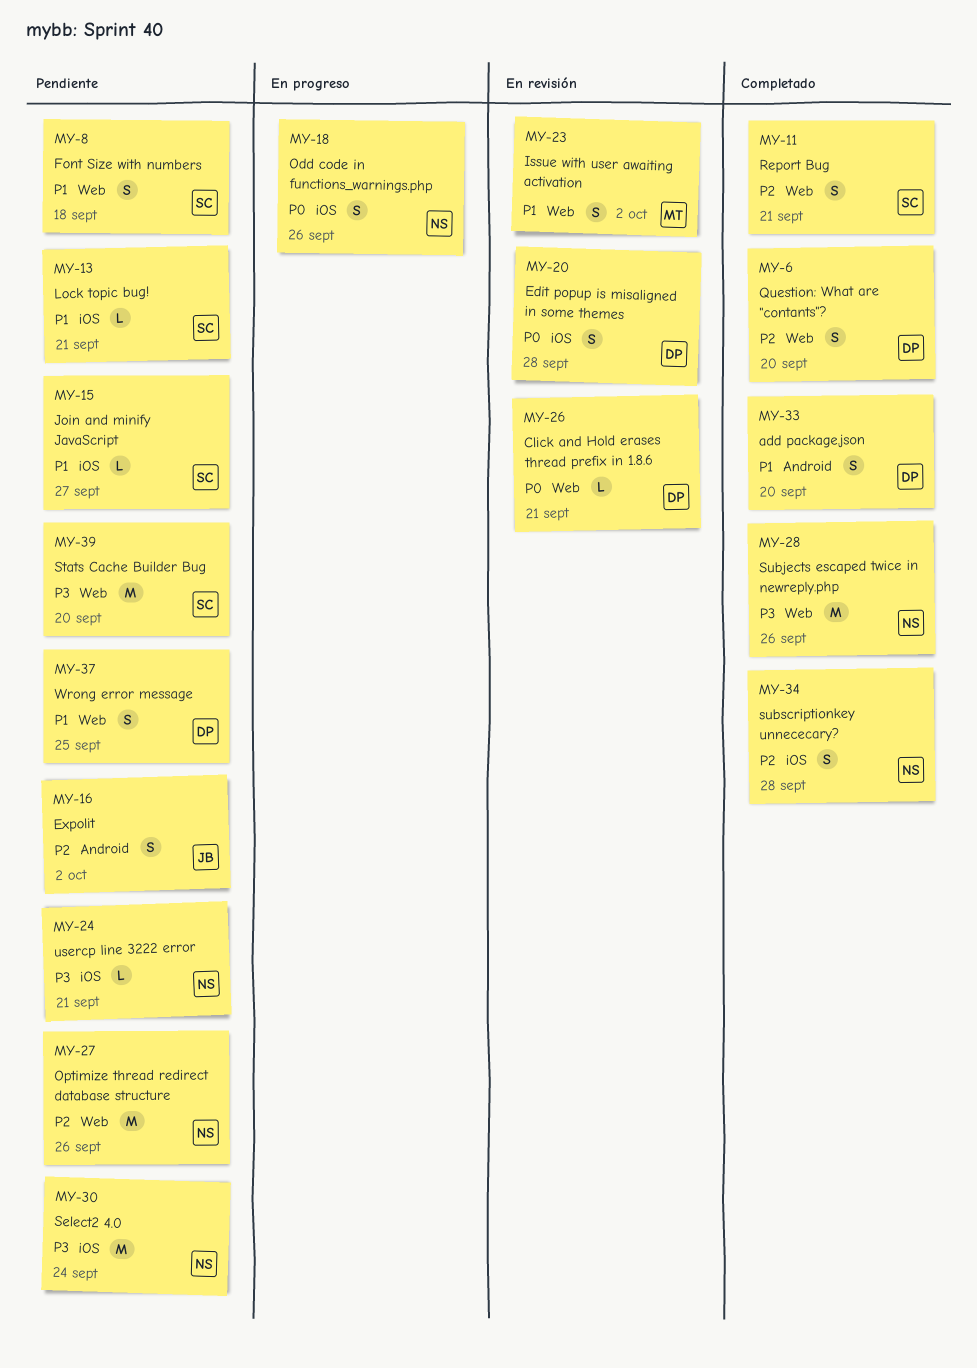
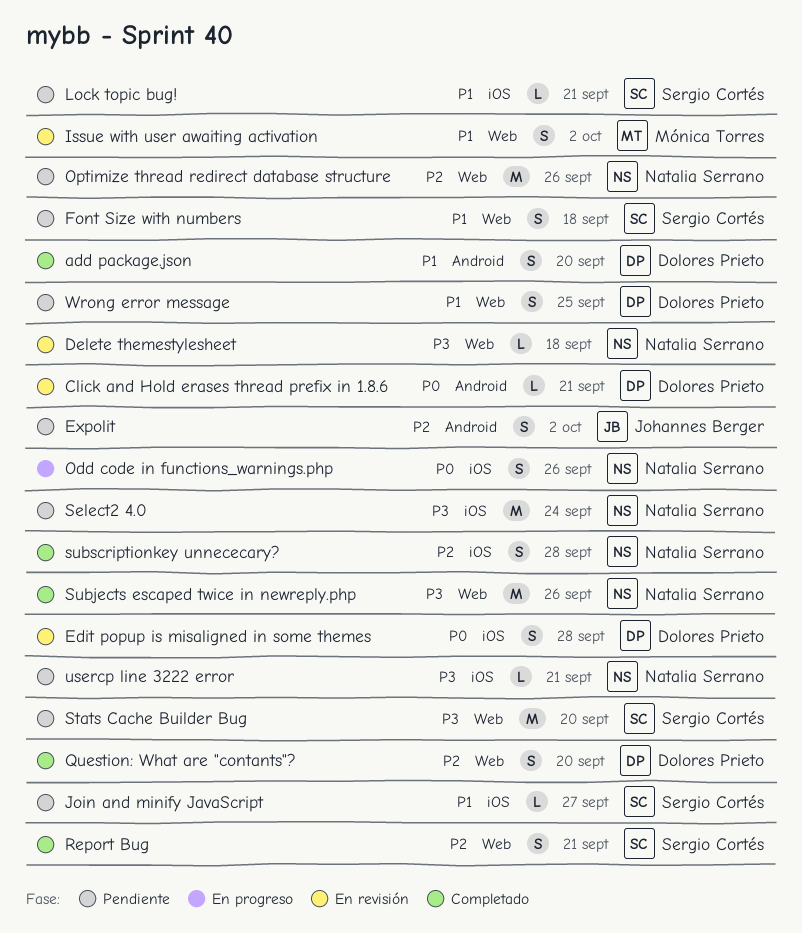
Click and Hold erases thread prefix in 1.8.6, label: Web -> Android
Delete themestylesheet: none -> present

